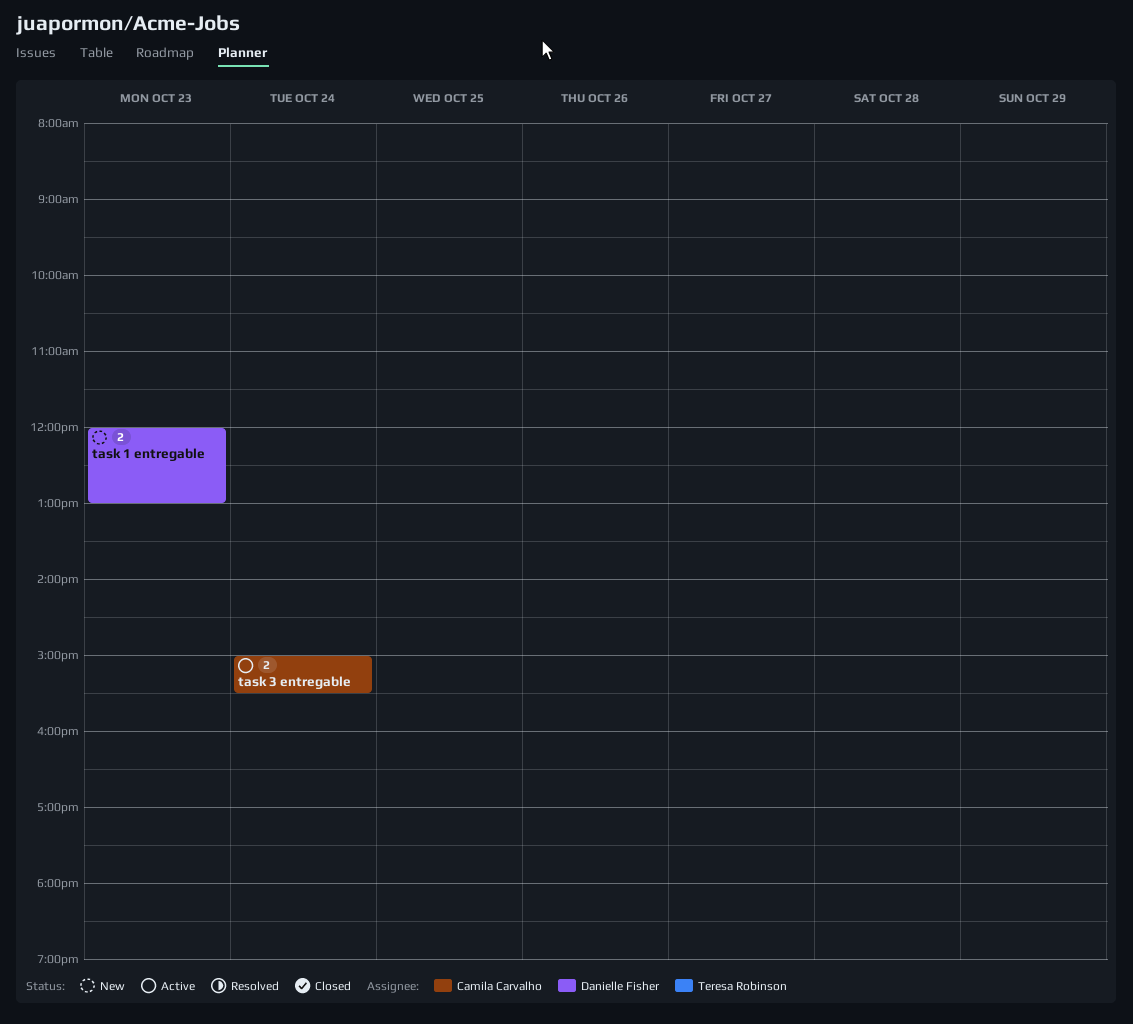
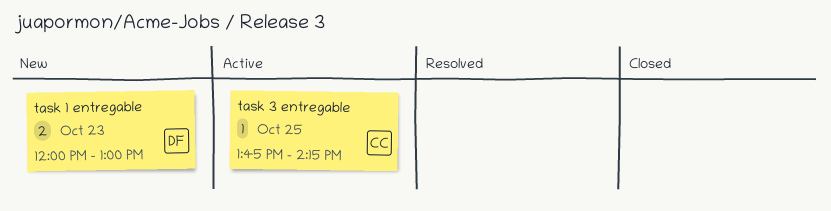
task 3 entregable, estimate: 2 -> 1
task 3 entregable, day: Oct 24 -> Oct 25
task 3 entregable, begins: 15:00 -> 13:45
task 3 entregable, ends: 15:30 -> 14:15

